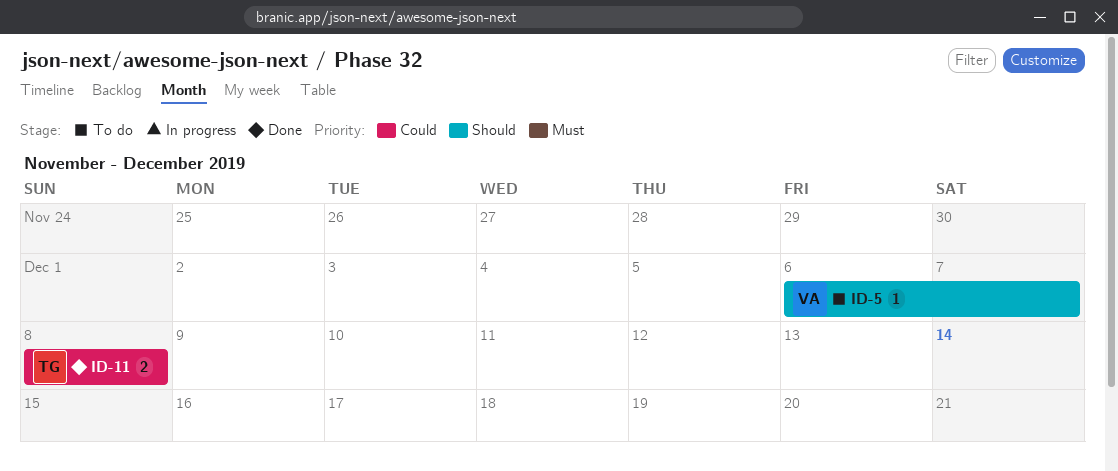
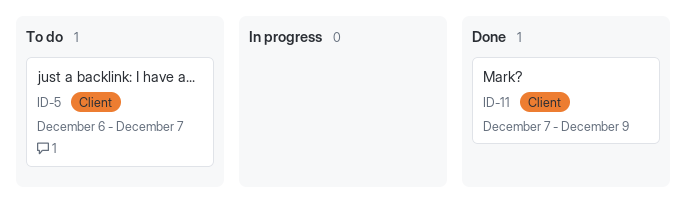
ID-11, start: Dec 8 -> Dec 7
ID-11, due: Dec 8 -> Dec 9

